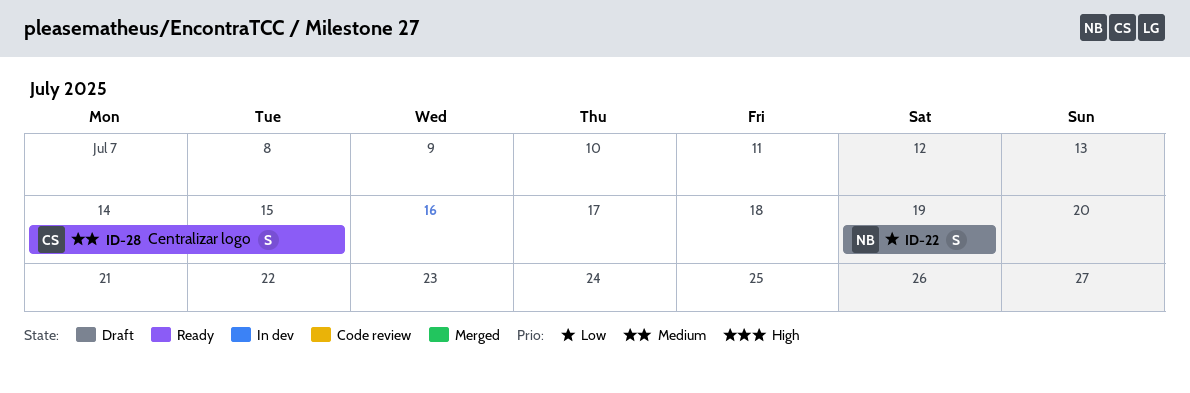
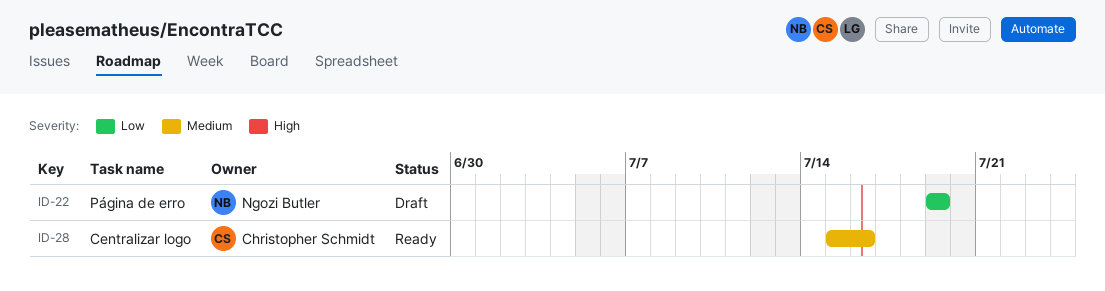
ID-28, start: Jul 14 -> Jul 15
ID-28, due: Jul 15 -> Jul 16

